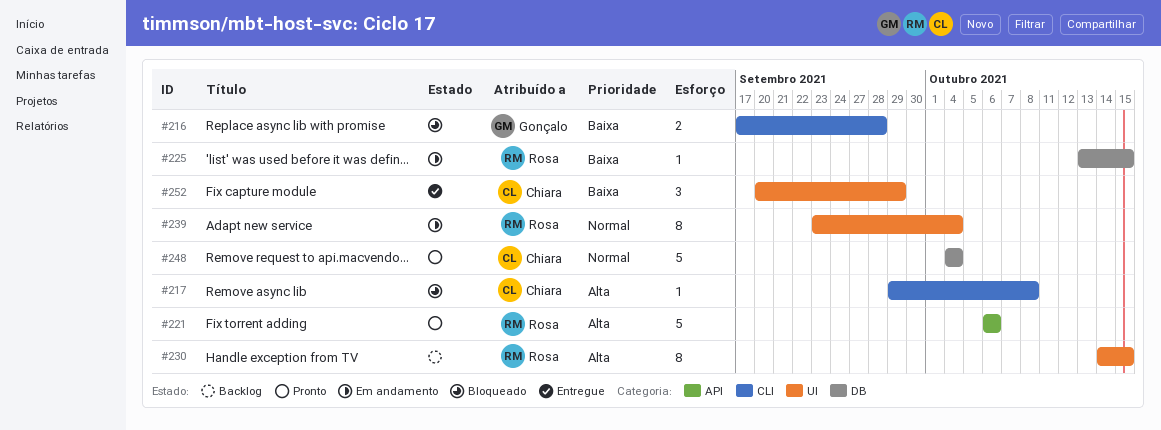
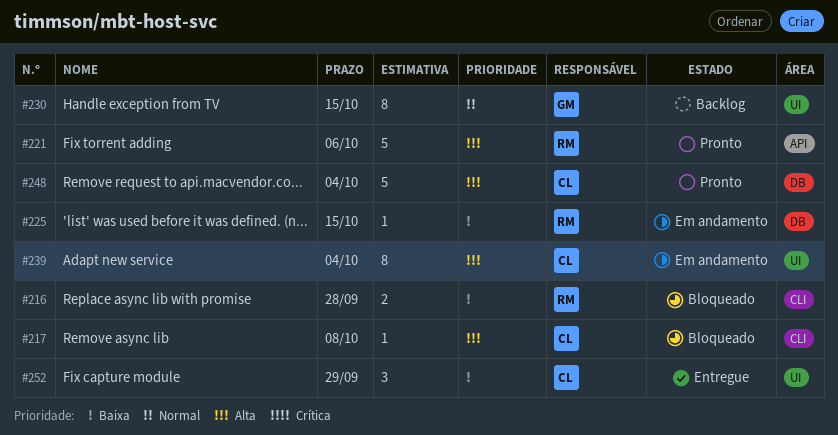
#216, owner: Gonçalo -> Rosa
#230, owner: Rosa -> Gonçalo
#230, priority: Alta -> Normal
#239, owner: Rosa -> Chiara
#239, priority: Normal -> Alta
#248, priority: Normal -> Alta

